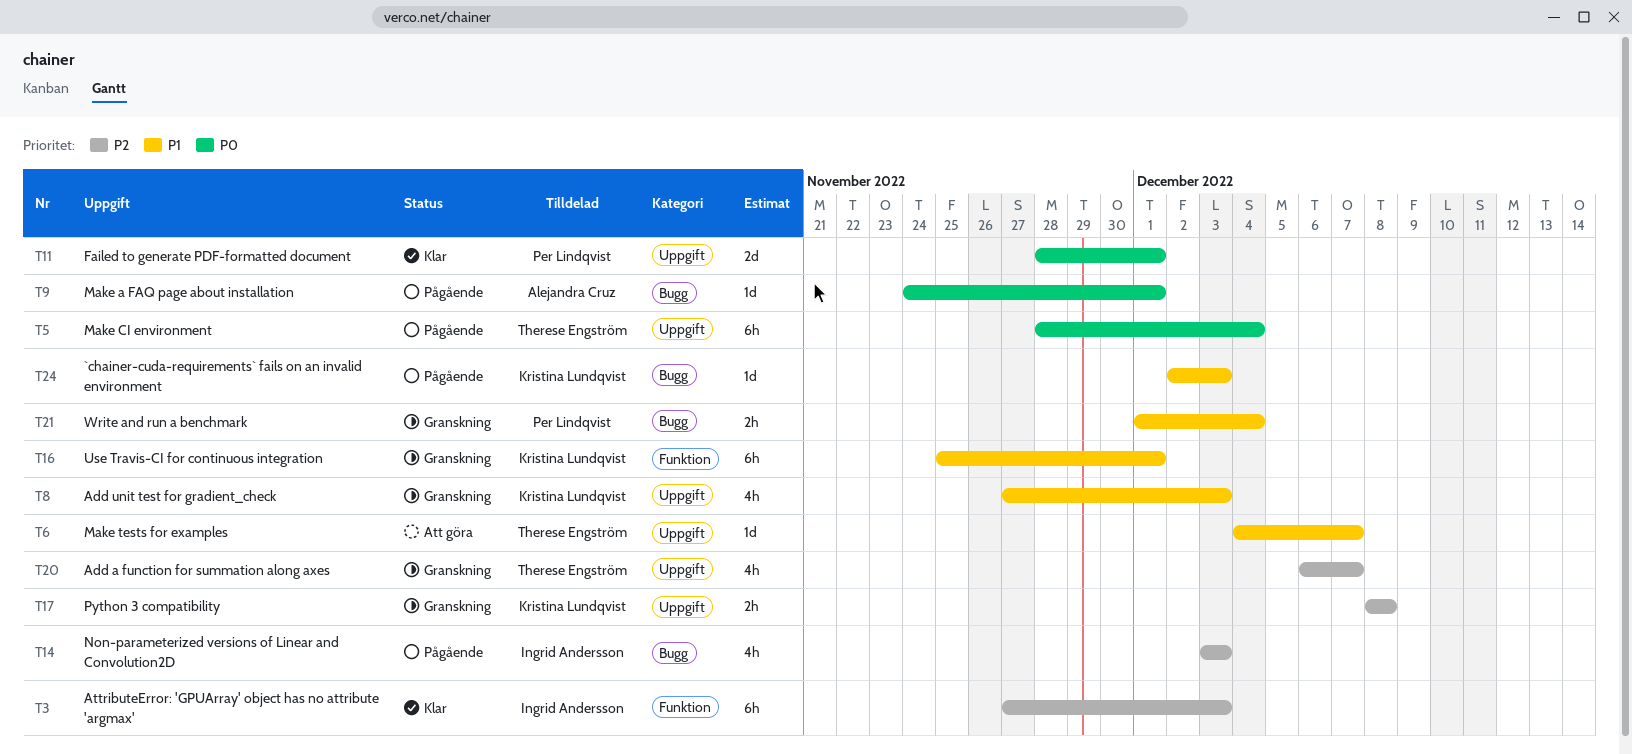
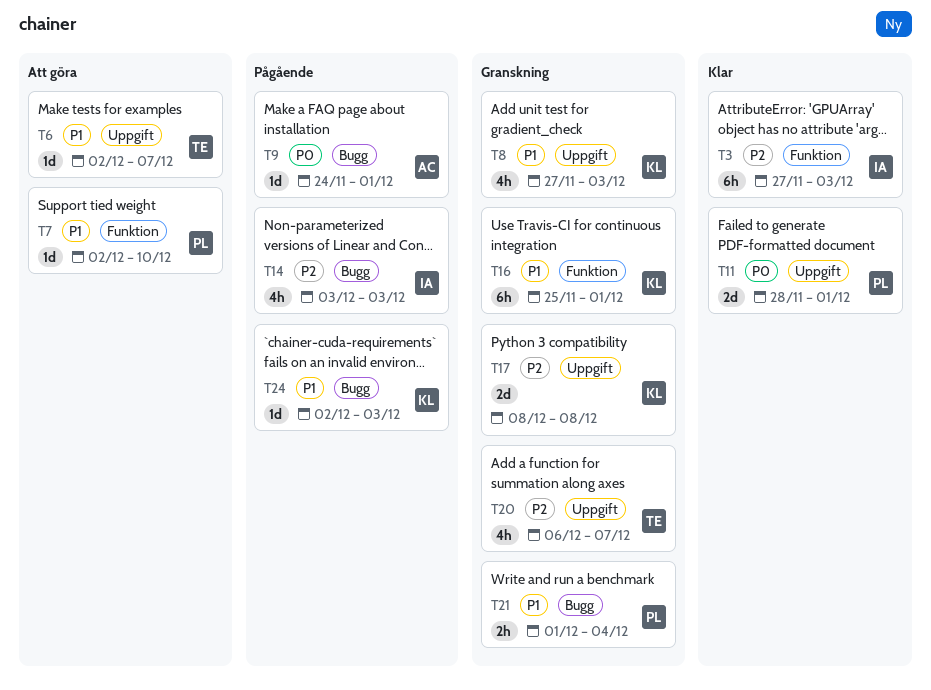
T5: present -> none
T6, start: Dec 4 -> Dec 2
T7: none -> present
T17, estimate: 2h -> 2d

